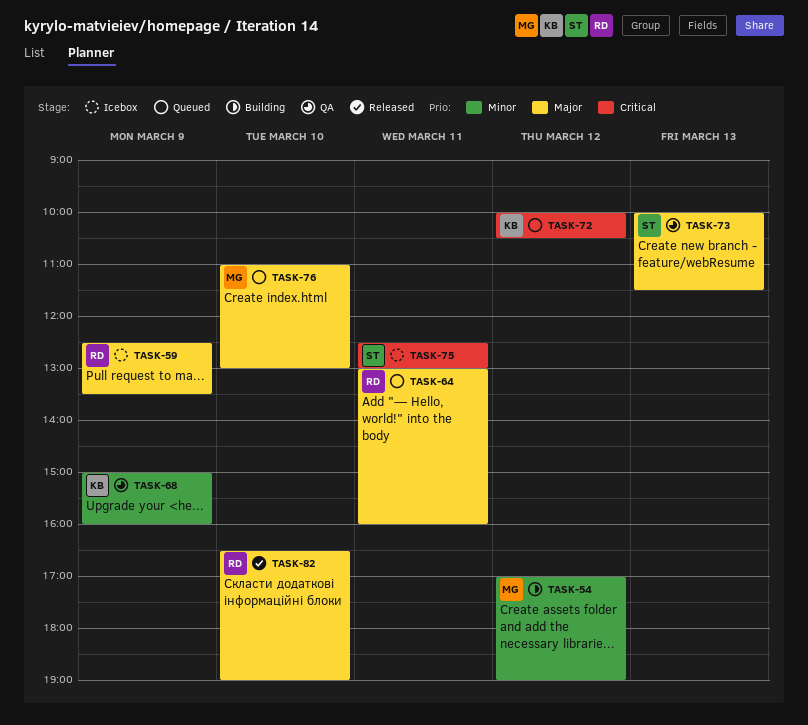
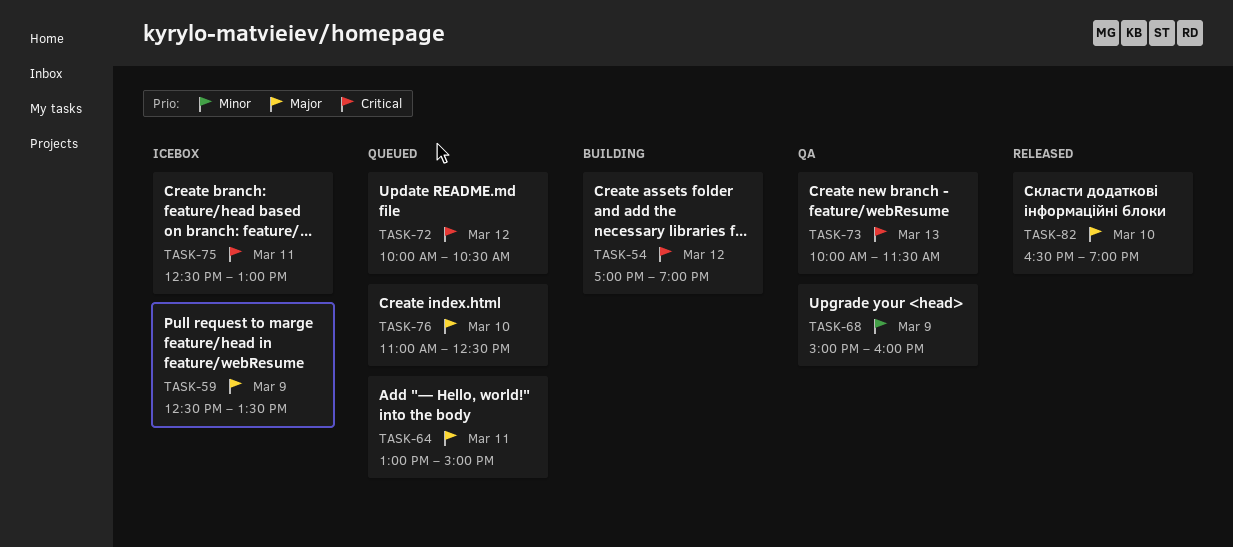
TASK-54, priority: Minor -> Critical
TASK-64, ends: 16:00 -> 15:00
TASK-73, priority: Major -> Critical
TASK-76, ends: 13:00 -> 12:30

